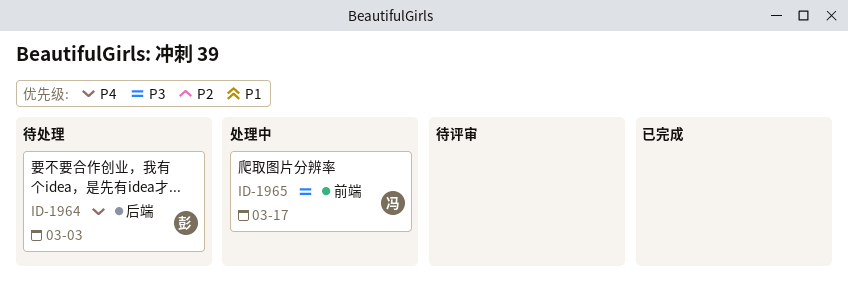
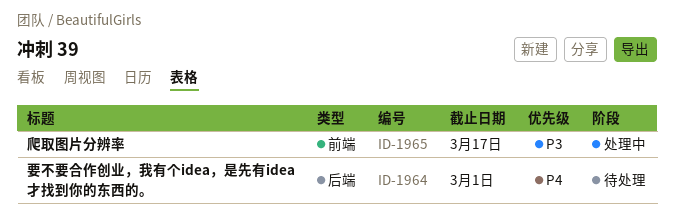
ID-1964, due: Mar 3 -> Mar 1

